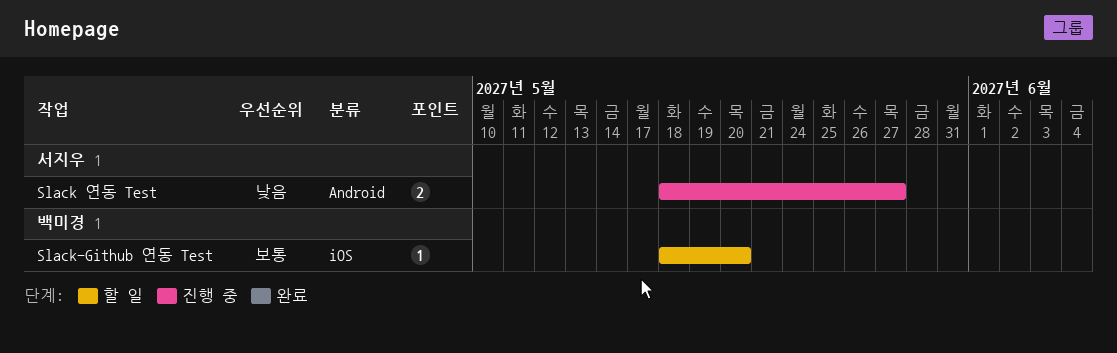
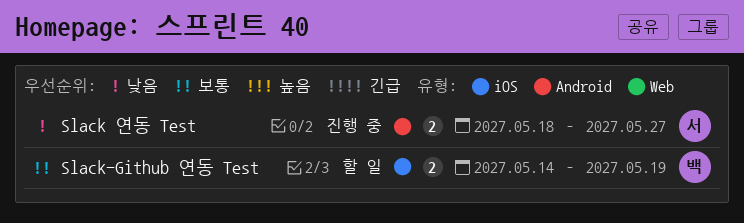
Slack-Github 연동 Test, estimate: 1 -> 2
Slack-Github 연동 Test, start: May 18 -> May 14
Slack-Github 연동 Test, due: May 20 -> May 19

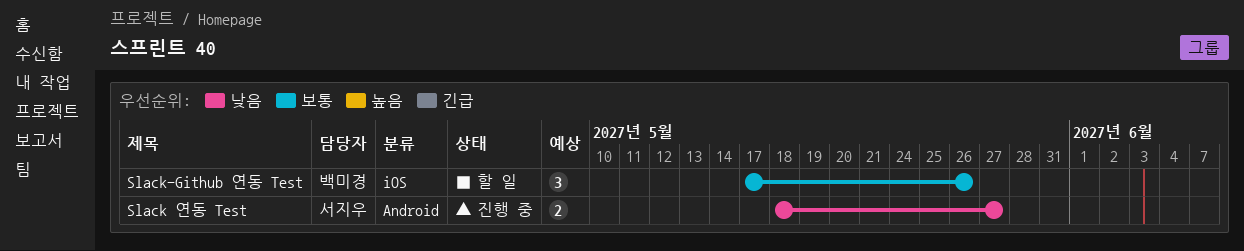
Slack-Github 연동 Test, estimate: 2 -> 3
Slack-Github 연동 Test, start: May 14 -> May 17
Slack-Github 연동 Test, due: May 19 -> May 26

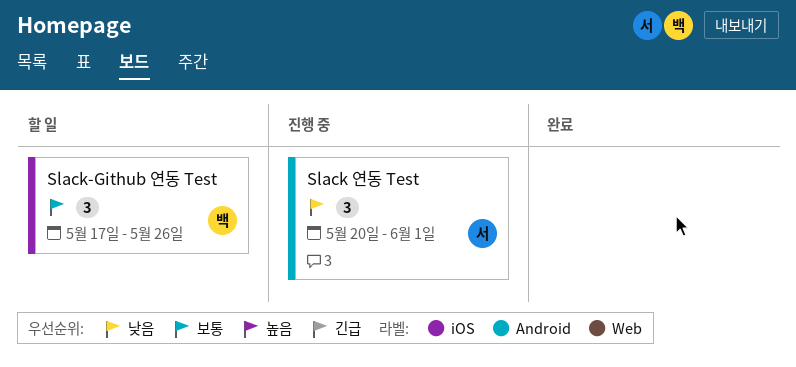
Slack 연동 Test, estimate: 2 -> 3
Slack 연동 Test, start: May 18 -> May 20
Slack 연동 Test, due: May 27 -> Jun 1

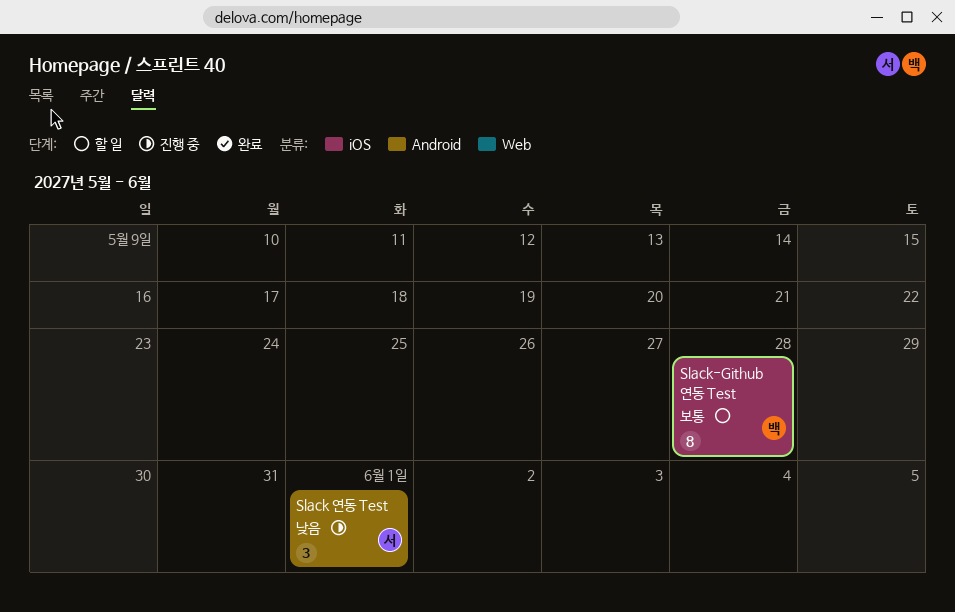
Slack-Github 연동 Test, estimate: 3 -> 8
Slack-Github 연동 Test, due: May 26 -> May 28

